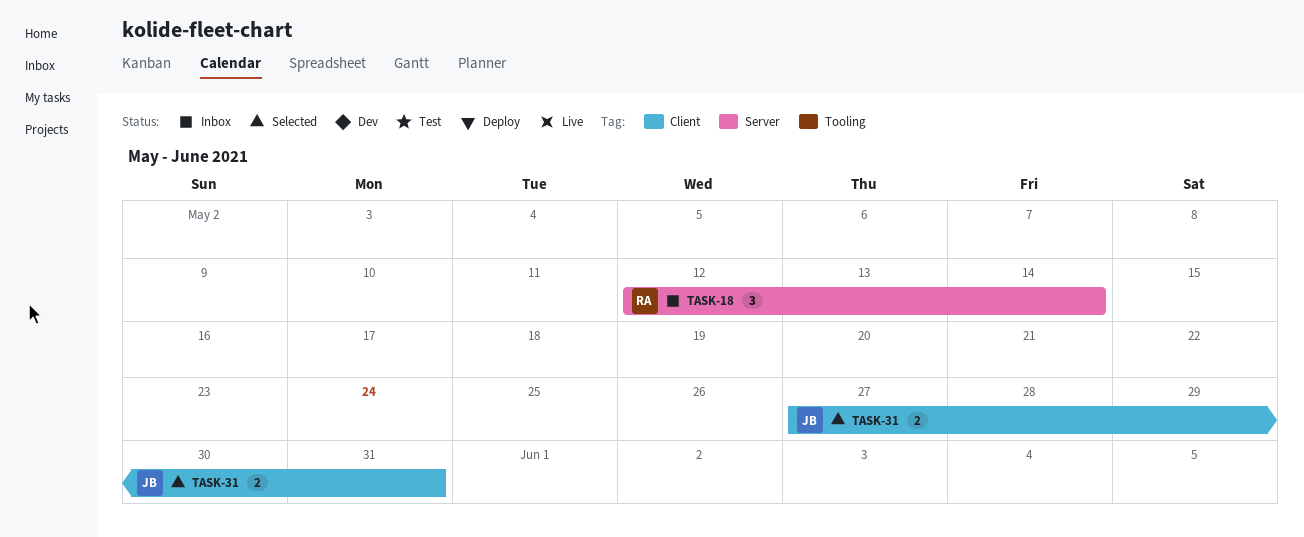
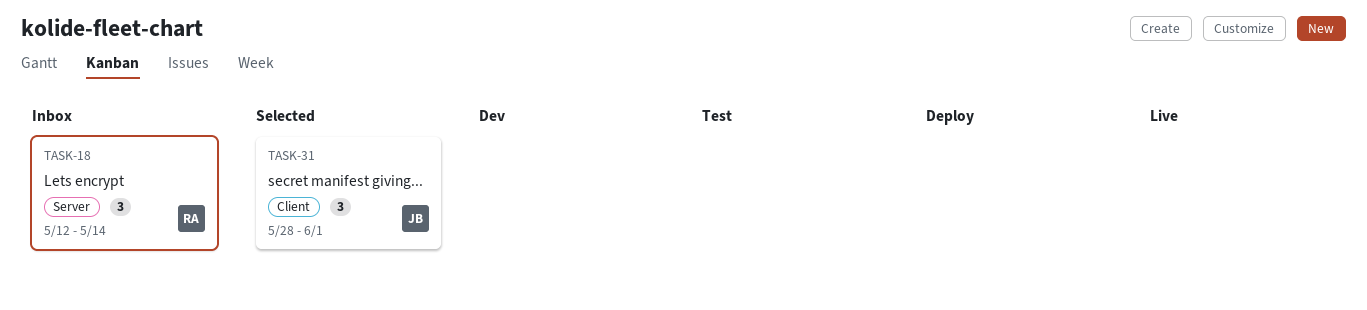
TASK-31, estimate: 2 -> 3
TASK-31, start: May 27 -> May 28
TASK-31, due: May 31 -> Jun 1

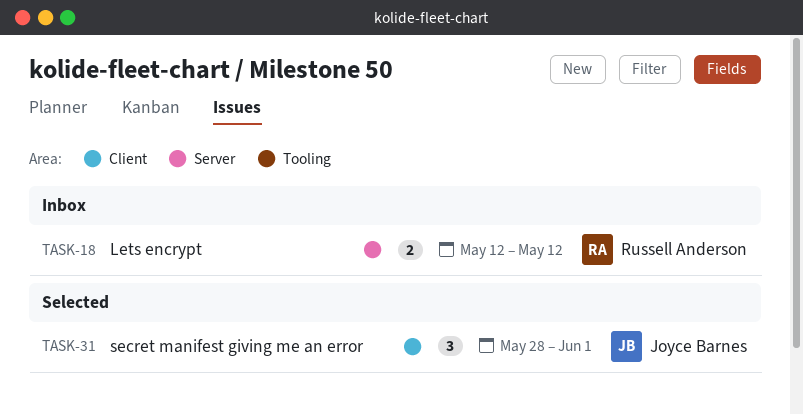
TASK-18, estimate: 3 -> 2
TASK-18, due: May 14 -> May 12

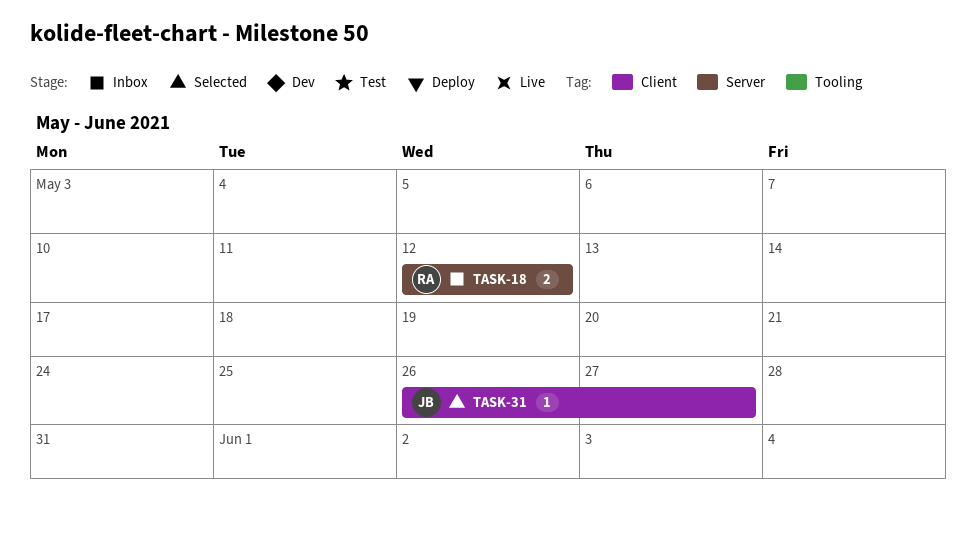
TASK-31, estimate: 3 -> 1
TASK-31, start: May 28 -> May 26
TASK-31, due: Jun 1 -> May 27

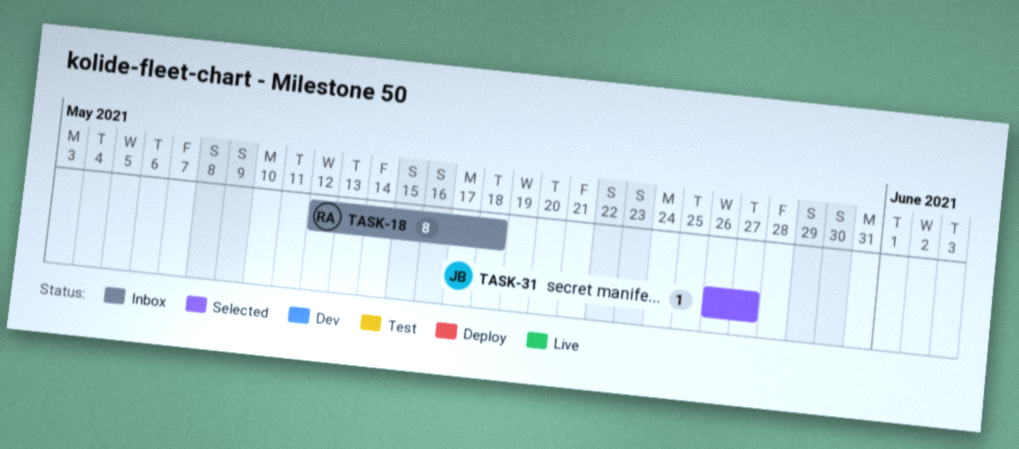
TASK-18, estimate: 2 -> 8
TASK-18, due: May 12 -> May 18

